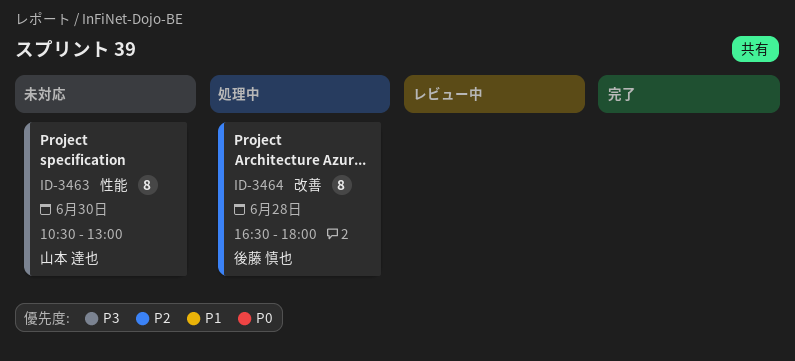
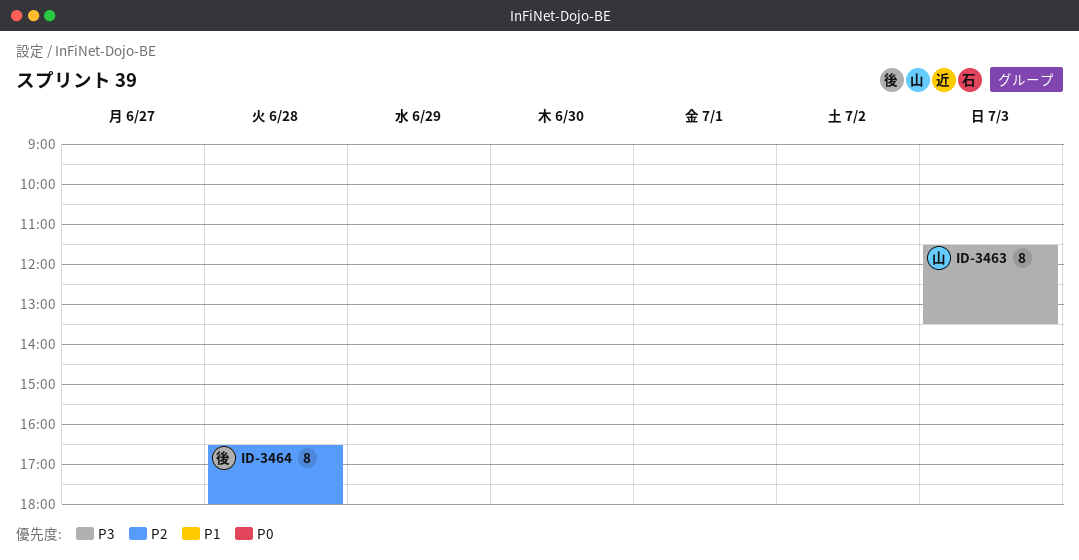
ID-3463, day: Jun 30 -> Jul 3
ID-3463, begins: 10:30 -> 11:30
ID-3463, ends: 13:00 -> 13:30

